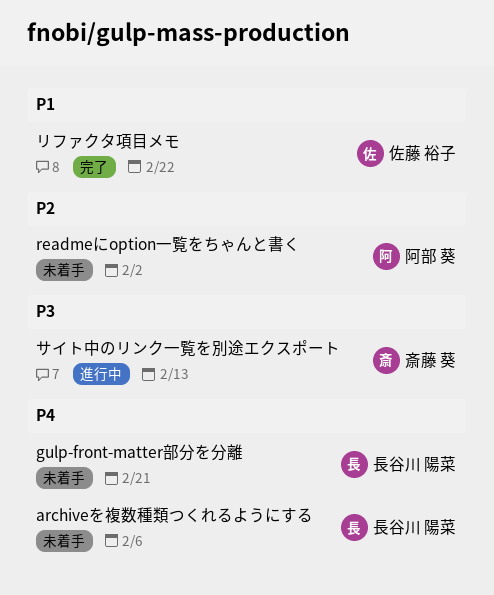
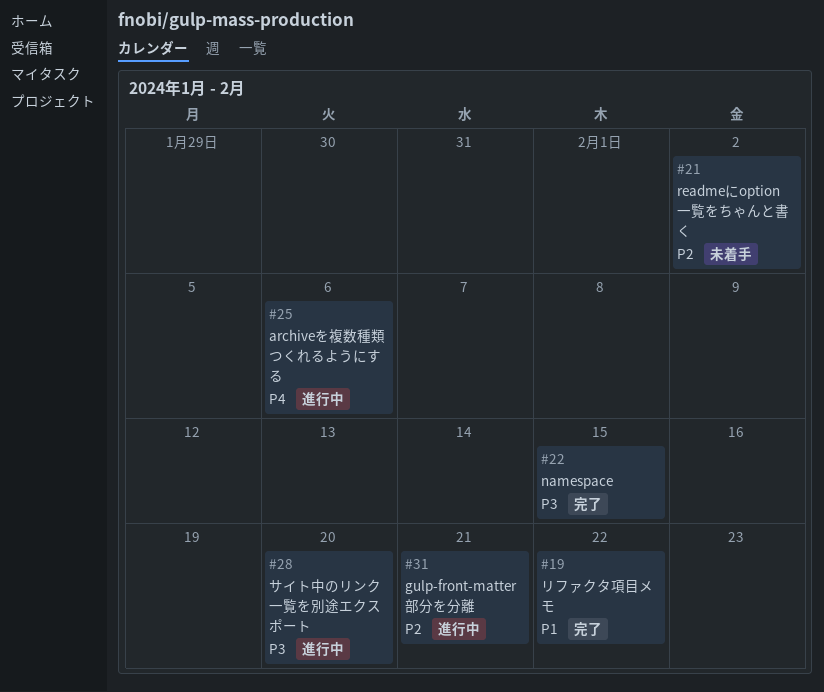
archiveを複数種類つくれるようにする, status: 未着手 -> 進行中
gulp-front-matter部分を分離, status: 未着手 -> 進行中
gulp-front-matter部分を分離, priority: P4 -> P2
namespace: none -> present
サイト中のリンク一覧を別途エクスポート, due: Feb 13 -> Feb 20

